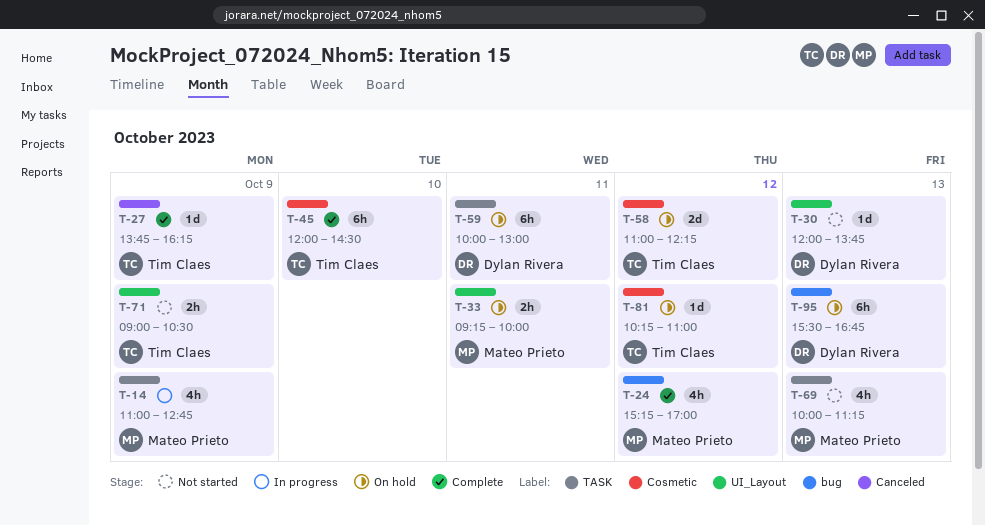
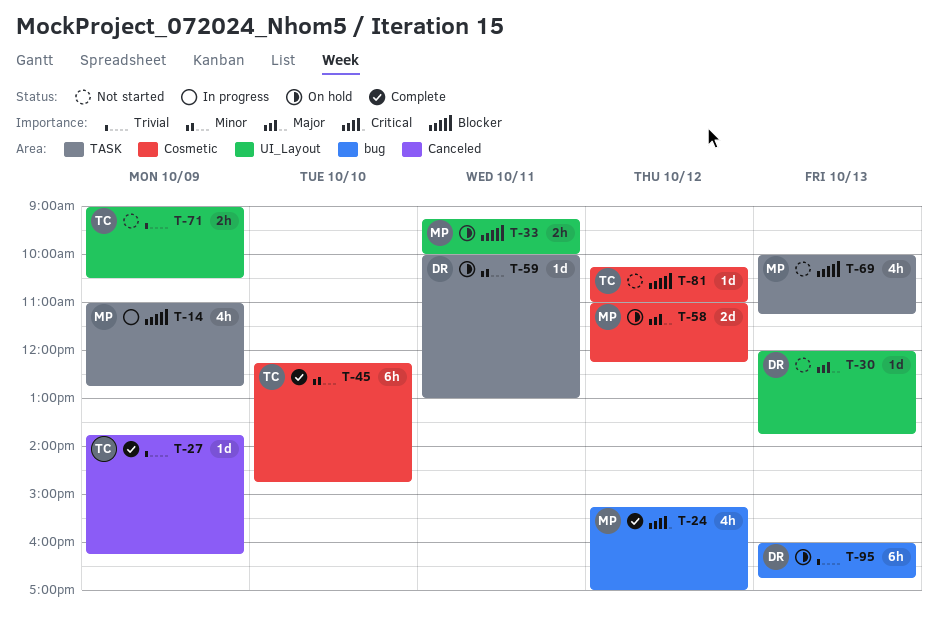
T-45, begins: 12:00 -> 12:15
T-45, ends: 14:30 -> 14:45
T-58, owner: Tim Claes -> Mateo Prieto
T-59, estimate: 6h -> 1d
T-81, status: On hold -> Not started
T-95, begins: 15:30 -> 16:00

